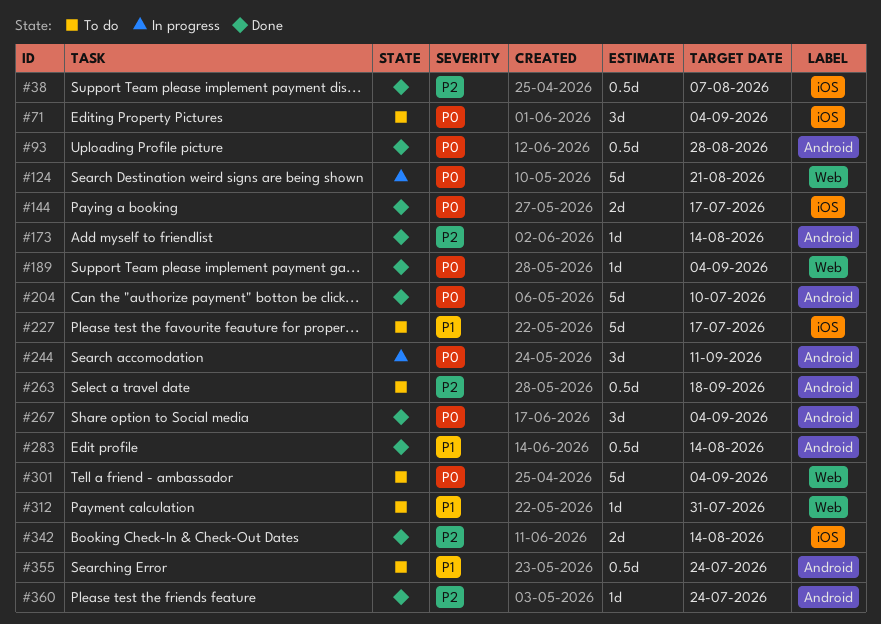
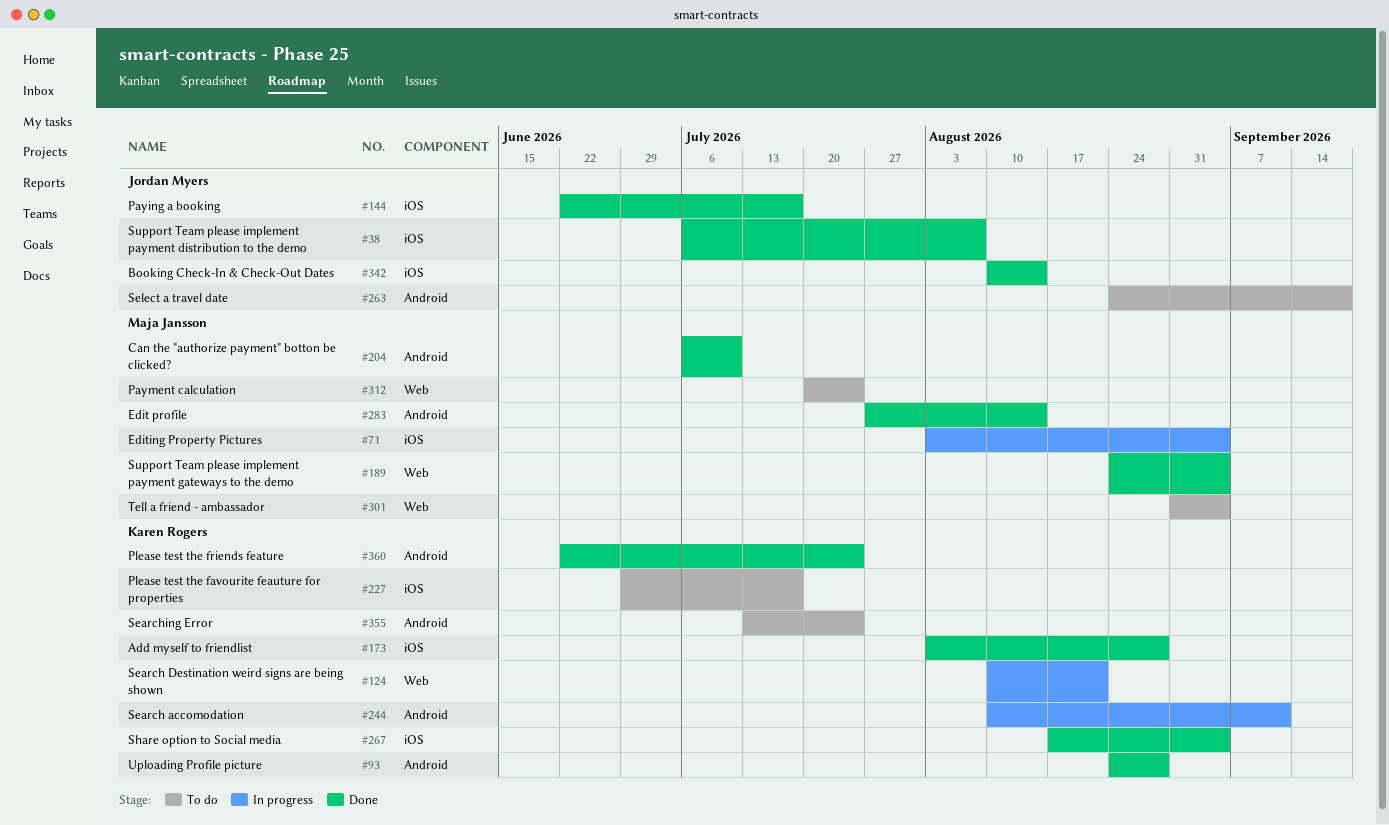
#71, status: To do -> In progress
#173, label: Android -> iOS
#173, due: Aug 14 -> Aug 28
#267, label: Android -> iOS
#312, due: Jul 31 -> Jul 24

